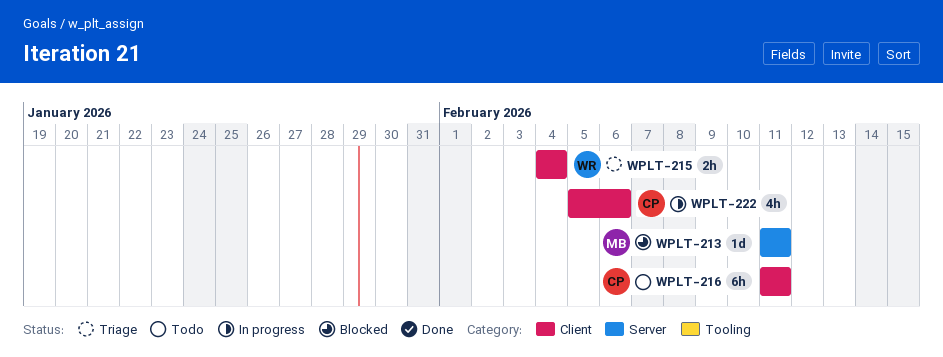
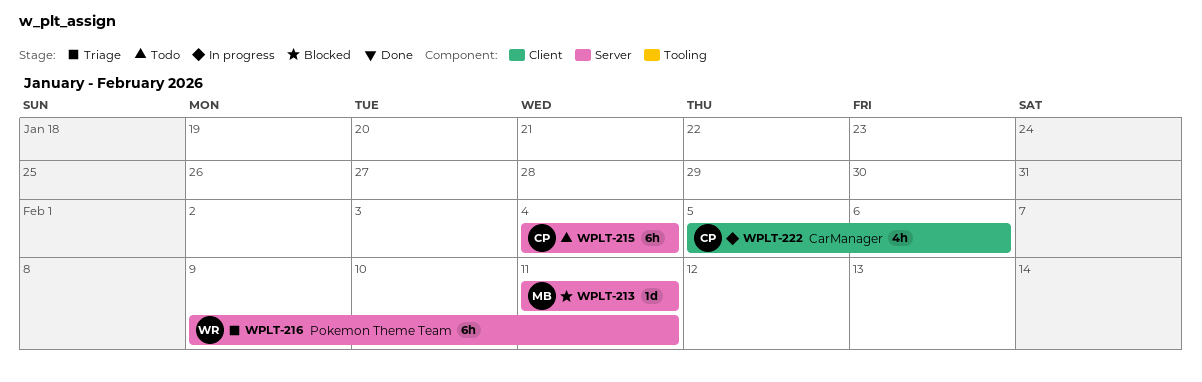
WPLT-215, status: Triage -> Todo
WPLT-215, owner: WR -> CP
WPLT-215, label: Client -> Server
WPLT-215, estimate: 2h -> 6h
WPLT-216, status: Todo -> Triage
WPLT-216, owner: CP -> WR
WPLT-216, label: Client -> Server
WPLT-216, start: Feb 11 -> Feb 9

